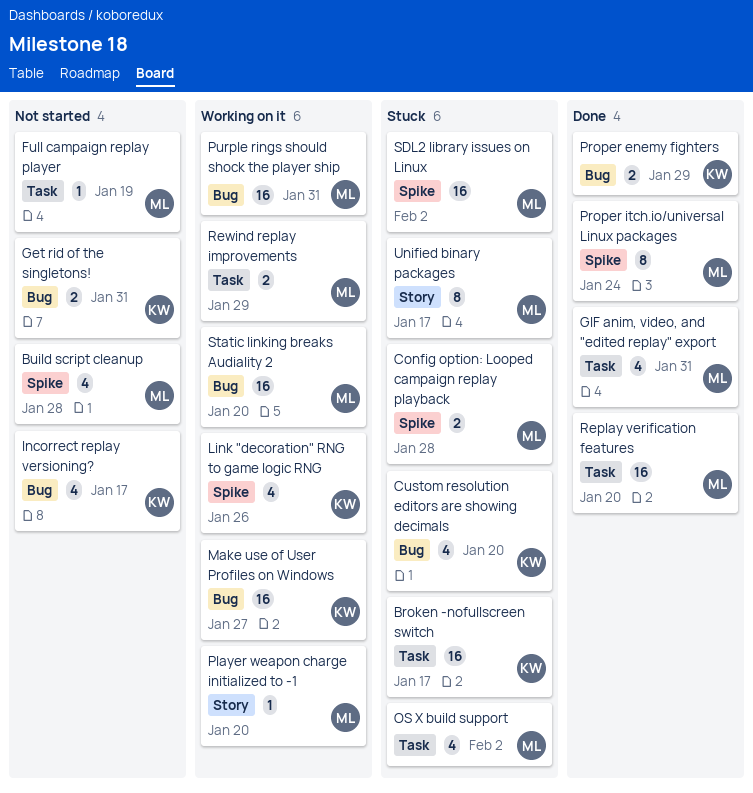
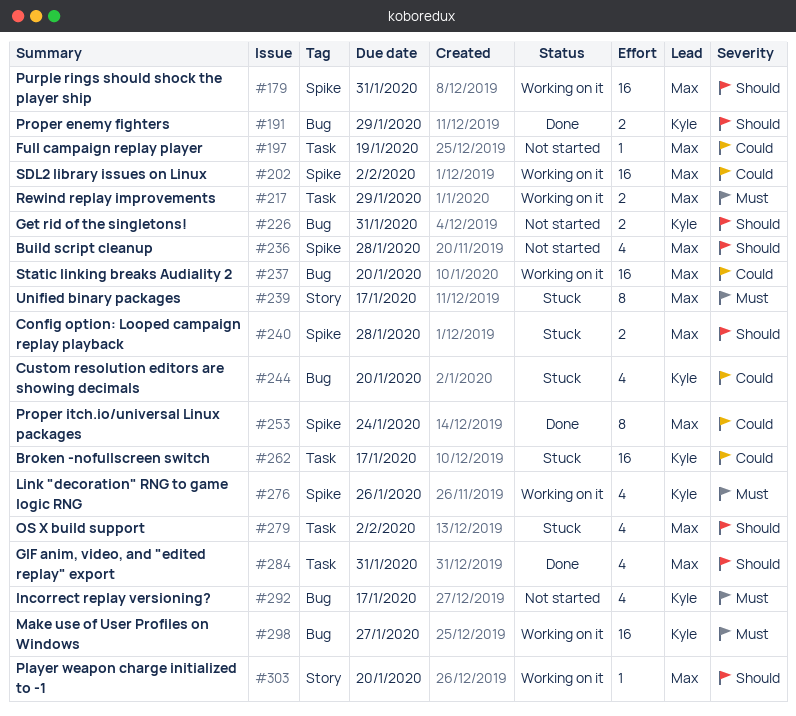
Purple rings should shock the player ship, label: Bug -> Spike
Replay verification features: present -> none
SDL2 library issues on Linux, status: Stuck -> Working on it

